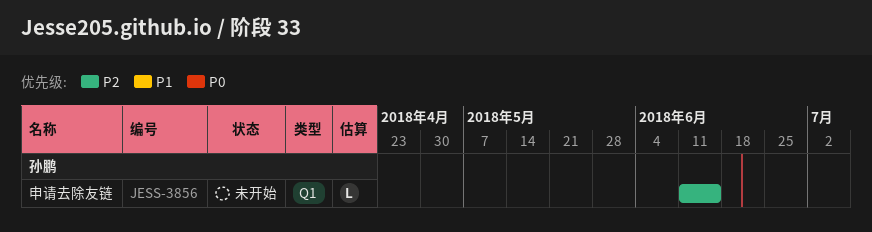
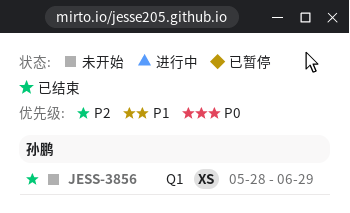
JESS-3856, estimate: L -> XS
JESS-3856, start: Jun 11 -> May 28
JESS-3856, due: Jun 15 -> Jun 29

